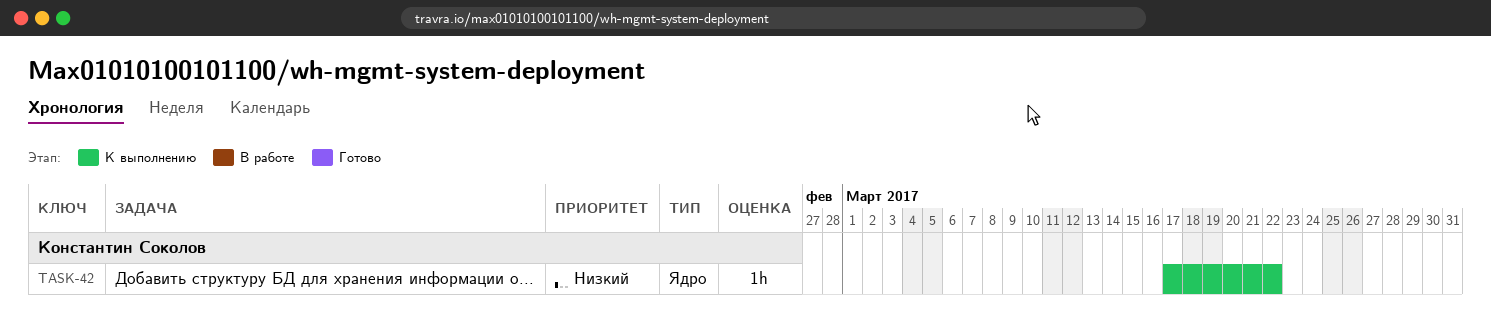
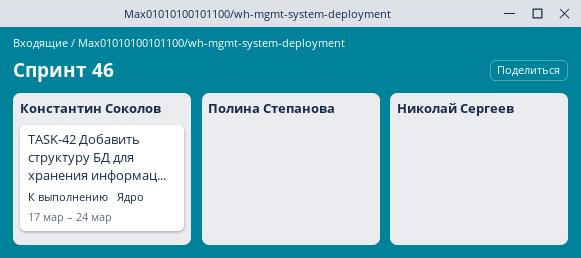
TASK-42, due: Mar 22 -> Mar 24

